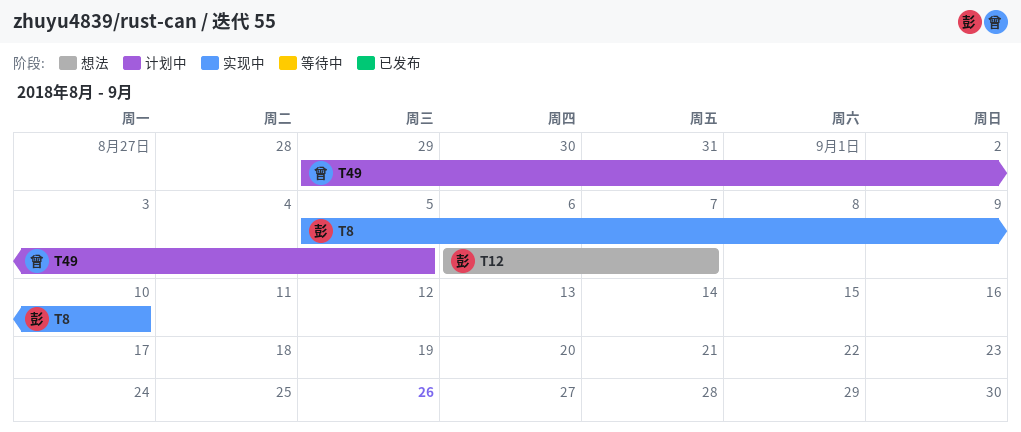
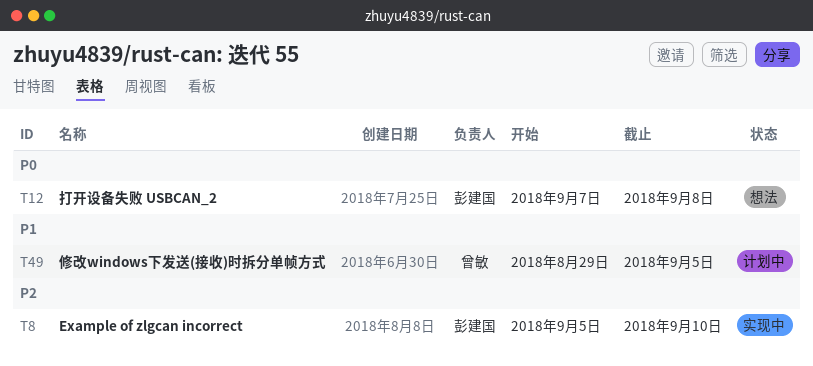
T12, start: Sep 6 -> Sep 7
T12, due: Sep 7 -> Sep 8

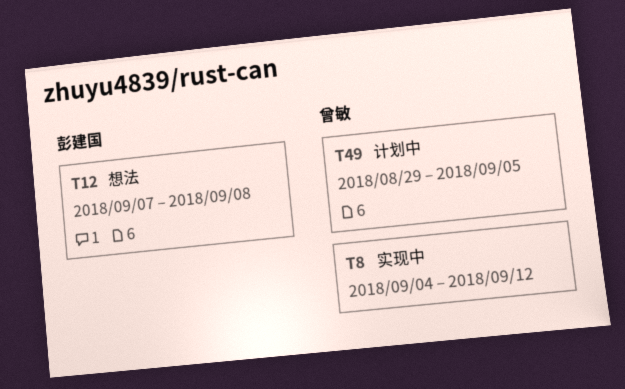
T8, owner: 彭建国 -> 曾敏
T8, start: Sep 5 -> Sep 4
T8, due: Sep 10 -> Sep 12

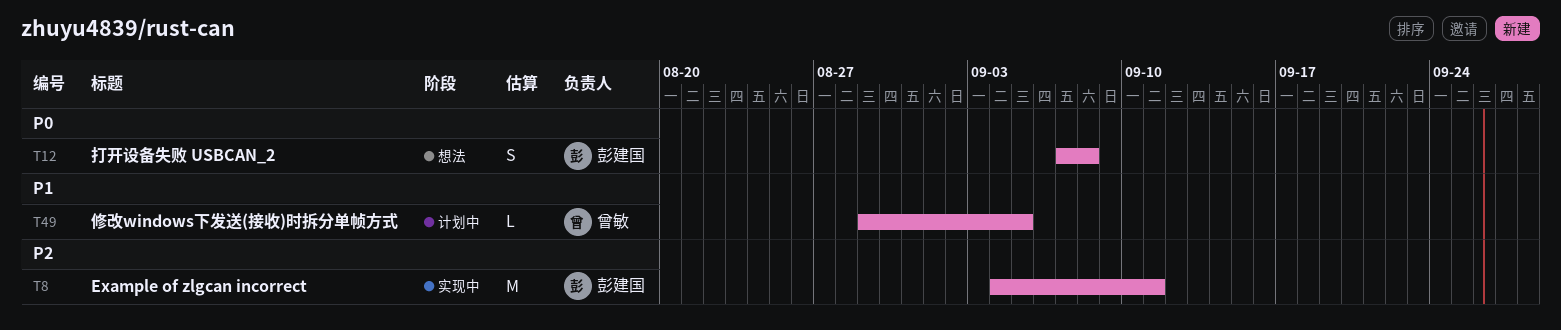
T8, owner: 曾敏 -> 彭建国
T8, due: Sep 12 -> Sep 11

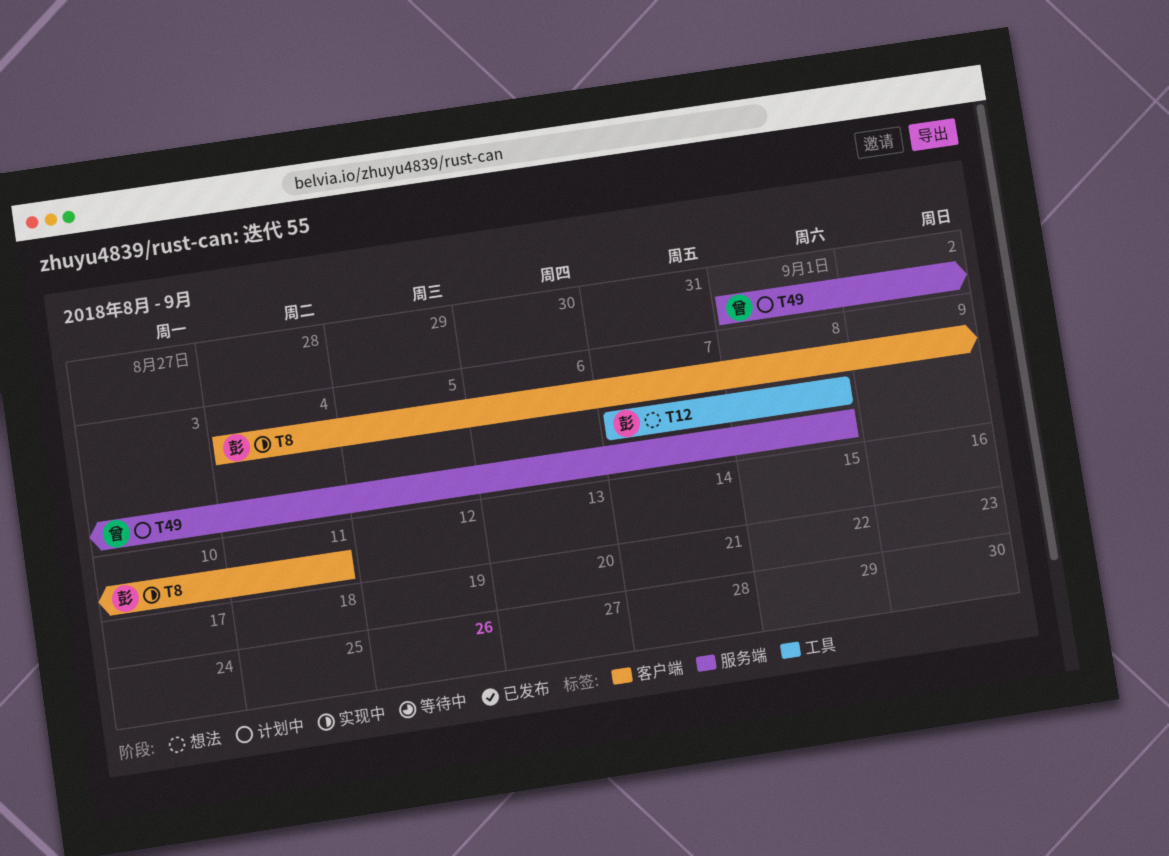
T49, start: Aug 29 -> Sep 1
T49, due: Sep 5 -> Sep 8

